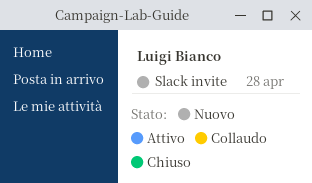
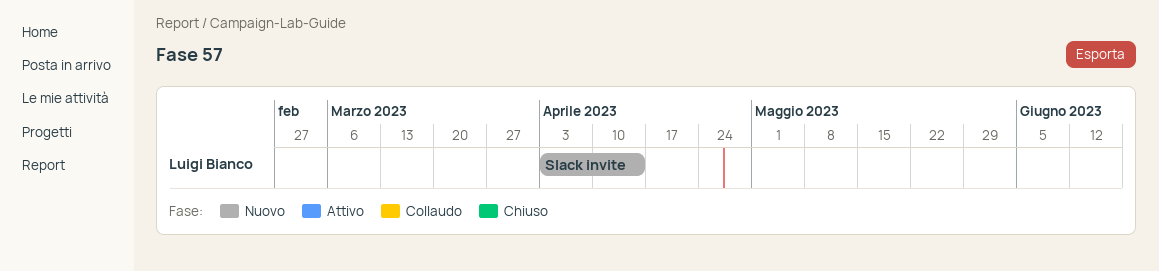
Slack invite, due: Apr 28 -> Apr 14

